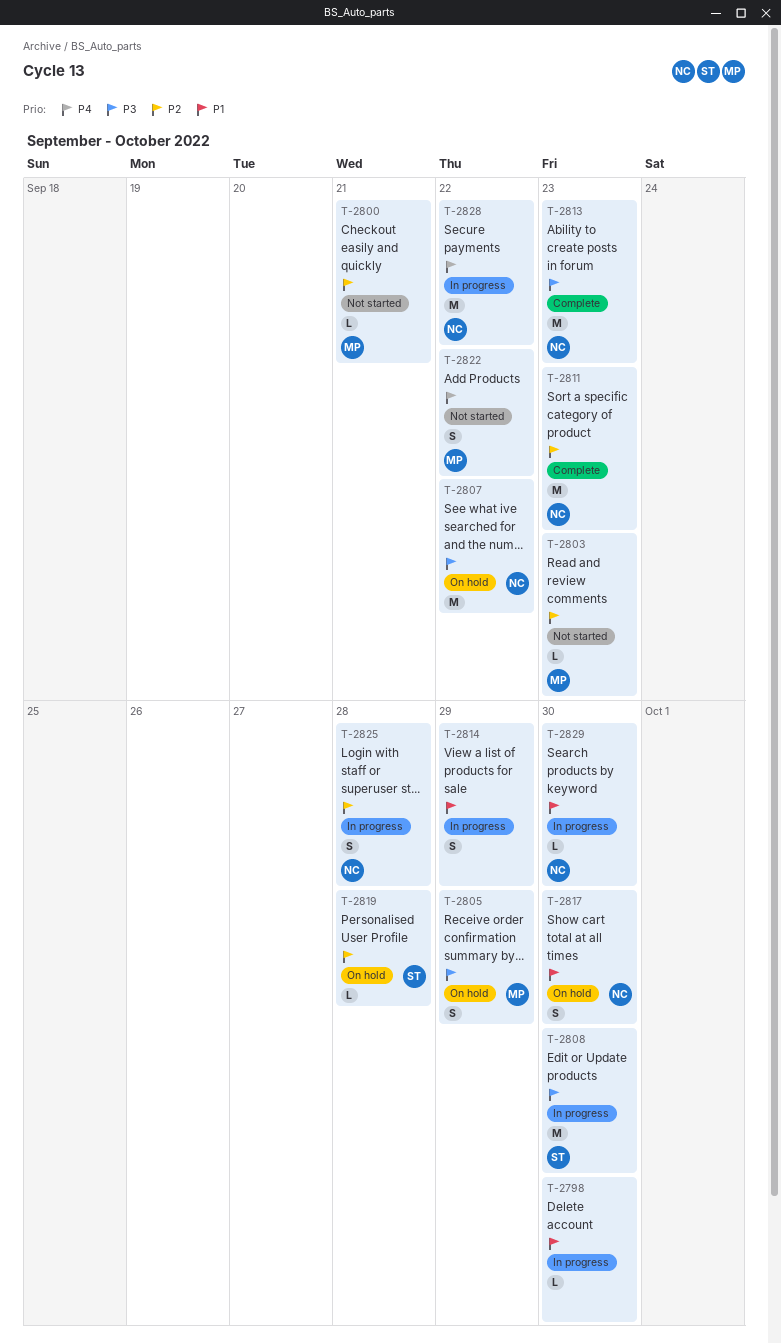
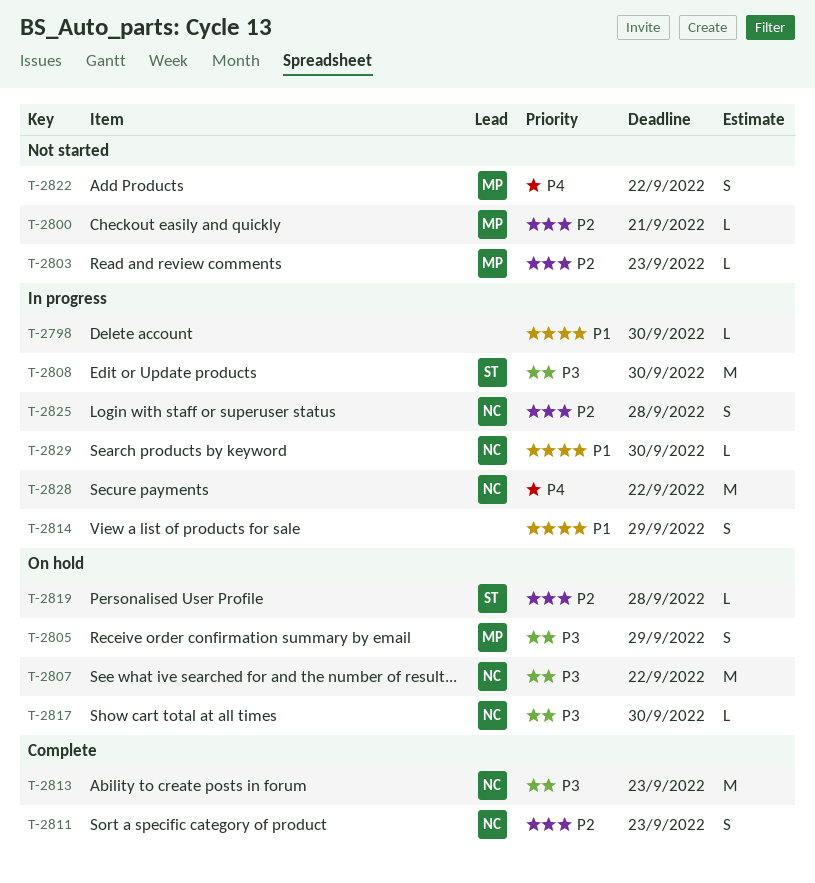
T-2811, estimate: M -> S
T-2817, priority: P1 -> P3
T-2817, estimate: S -> L

